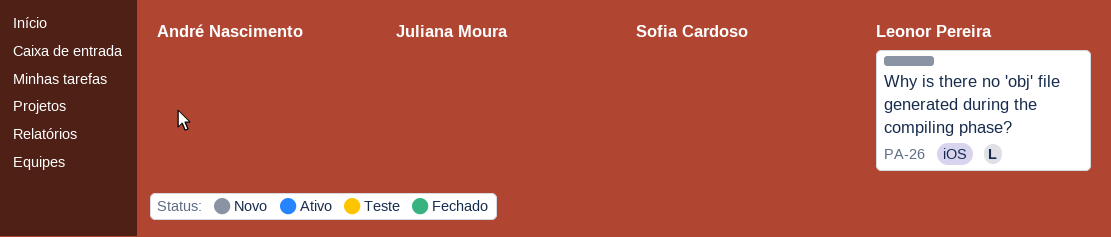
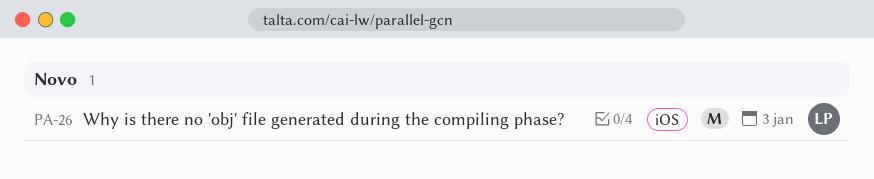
PA-26, estimate: L -> M

